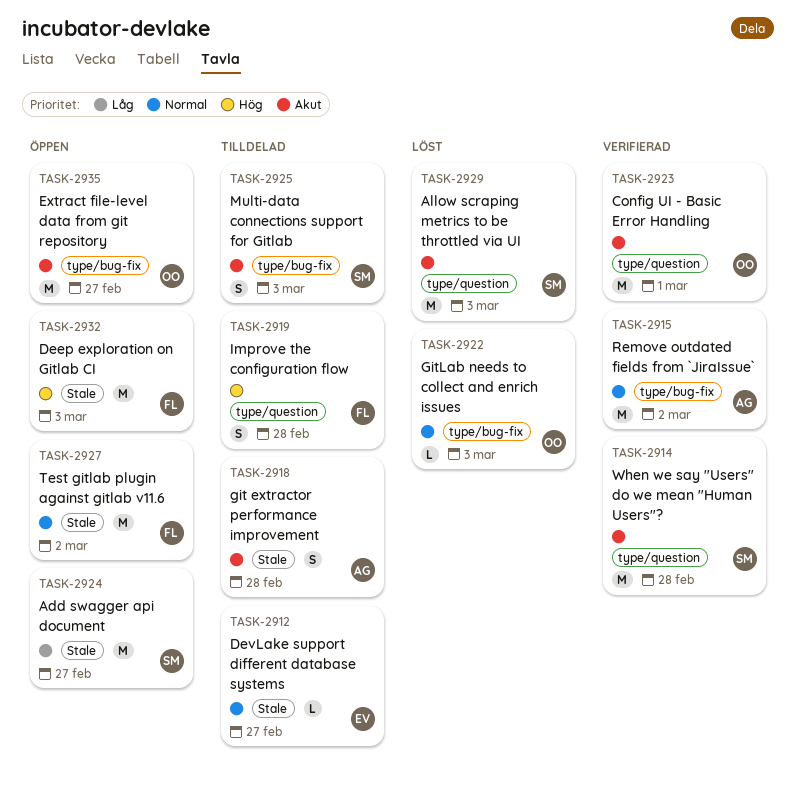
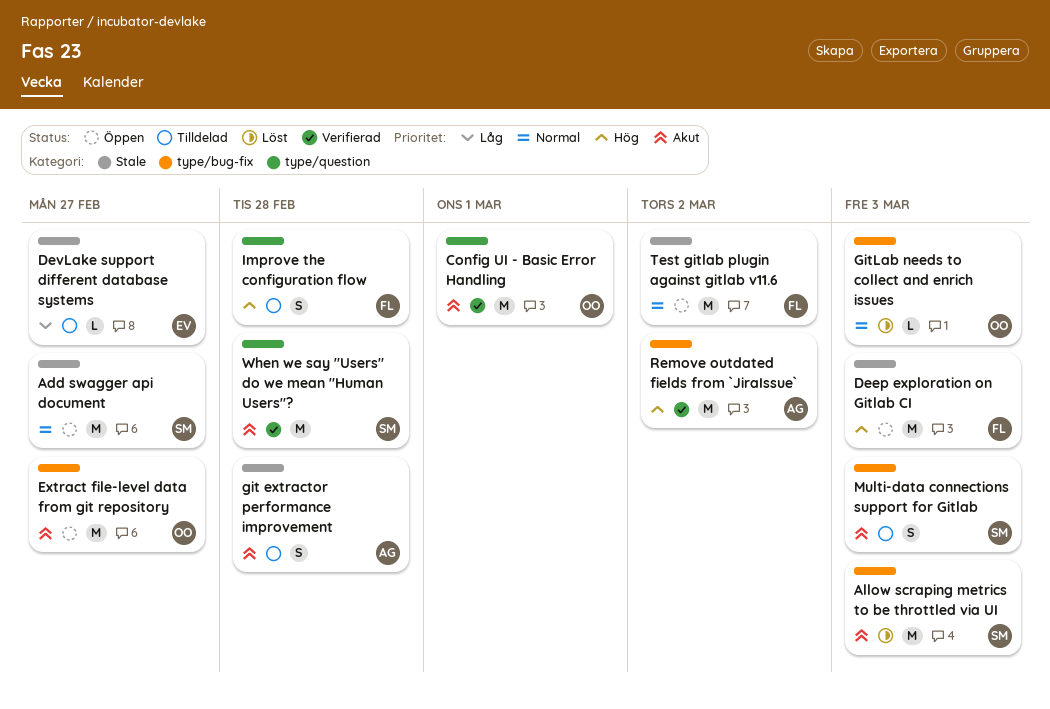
Add swagger api document, priority: Låg -> Normal
Allow scraping metrics to be throttled via UI, label: type/question -> type/bug-fix
DevLake support different database systems, priority: Normal -> Låg
Remove outdated fields from `JiraIssue`, priority: Normal -> Hög

